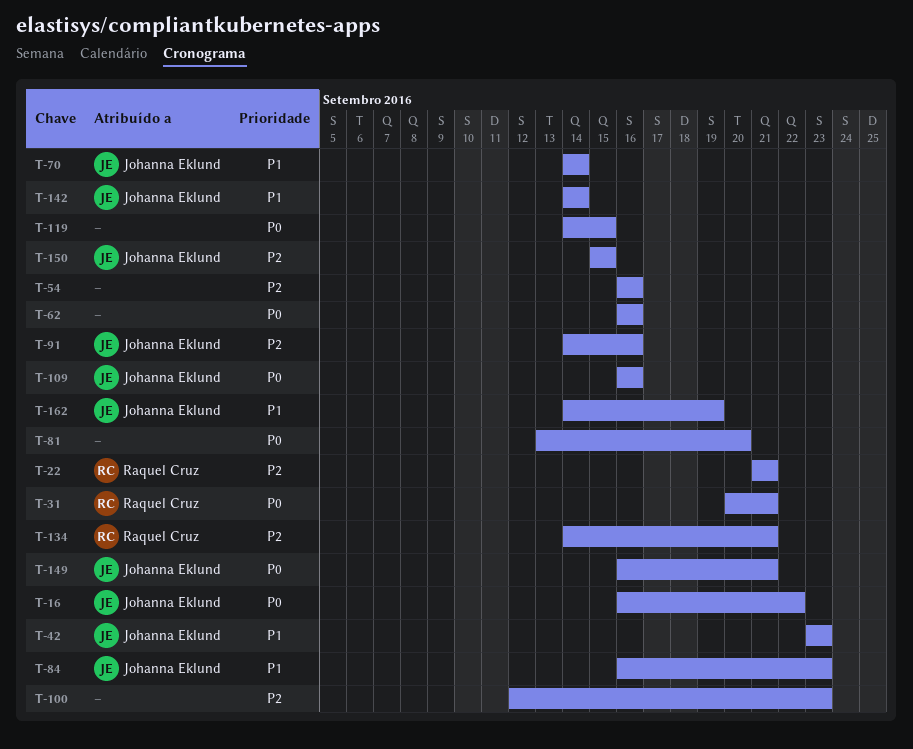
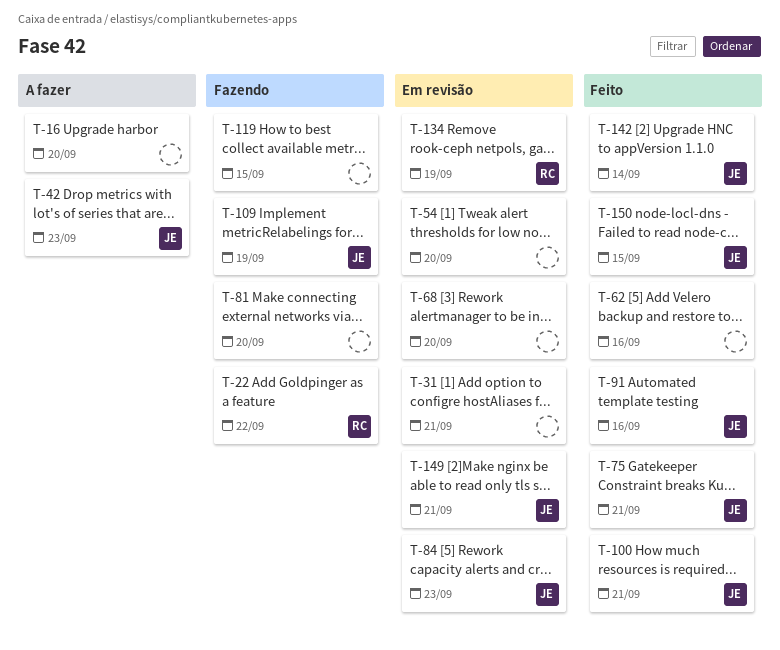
T-16, owner: Johanna Eklund -> none
T-16, due: Sep 22 -> Sep 20
T-22, due: Sep 21 -> Sep 22
T-31, owner: Raquel Cruz -> none
T-54, due: Sep 16 -> Sep 20
T-68: none -> present
T-70: present -> none
T-75: none -> present
T-100, owner: none -> Johanna Eklund
T-100, due: Sep 23 -> Sep 21
T-109, due: Sep 16 -> Sep 19
T-134, due: Sep 21 -> Sep 19
T-162: present -> none

